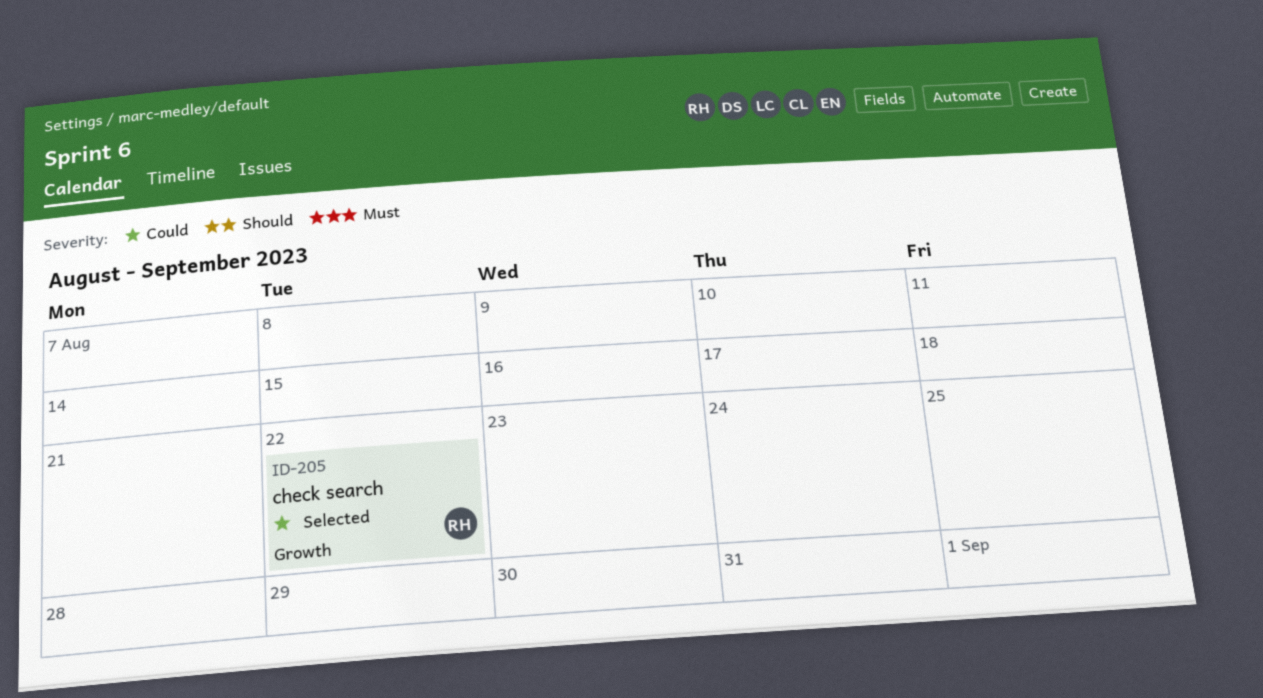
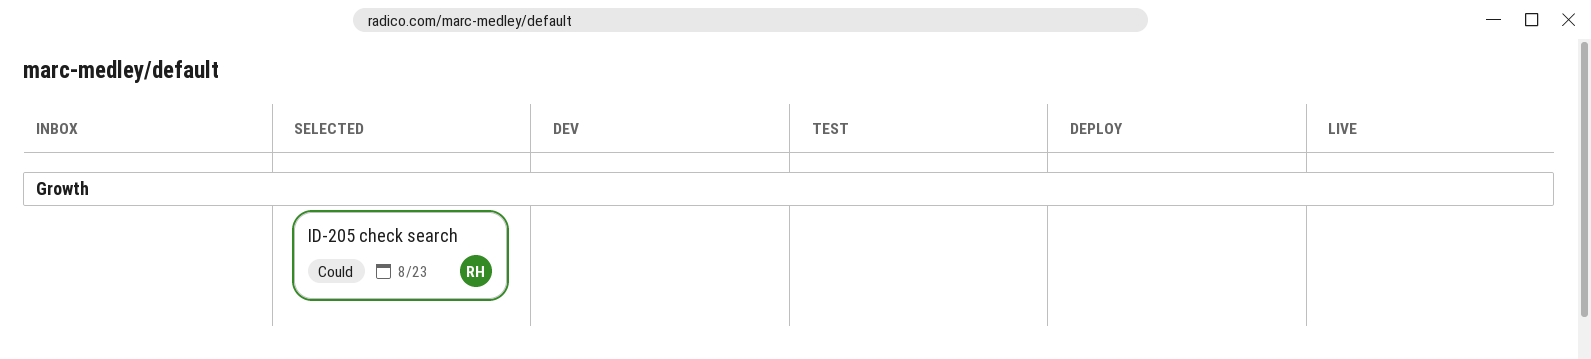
ID-205, due: Aug 22 -> Aug 23

